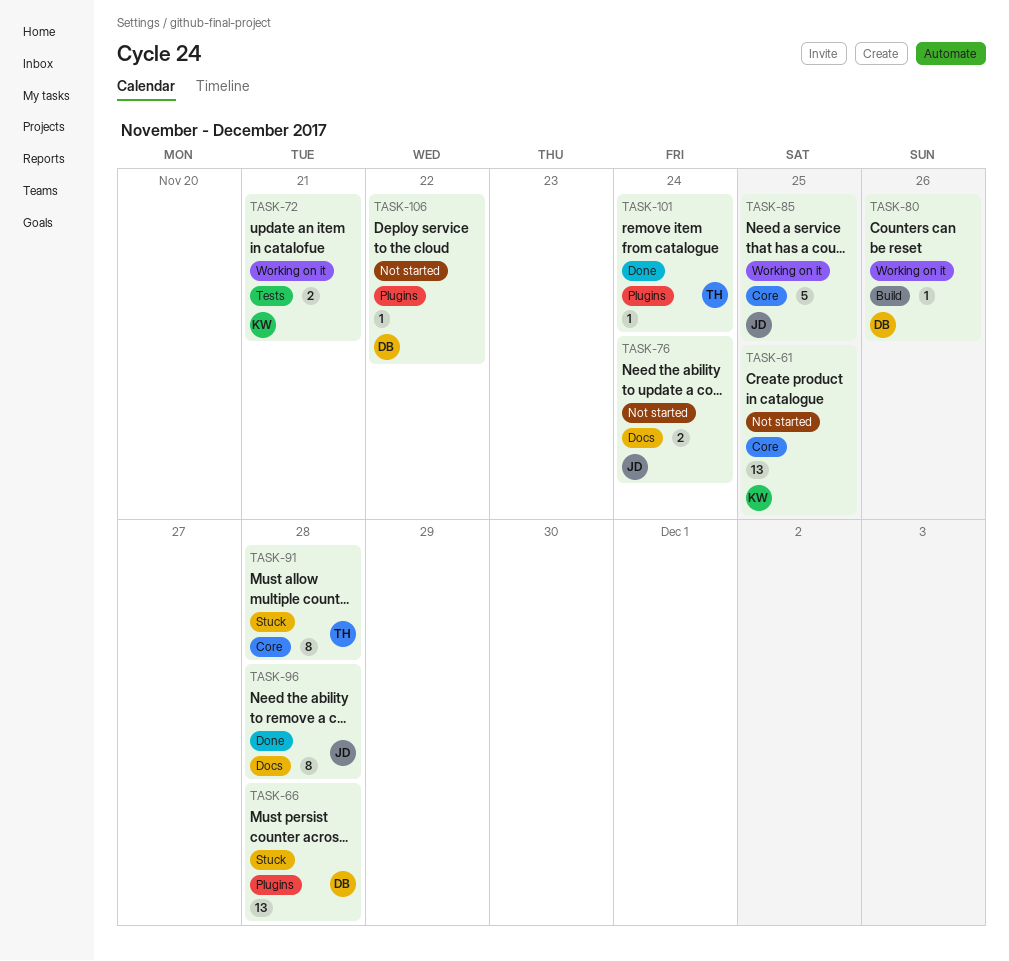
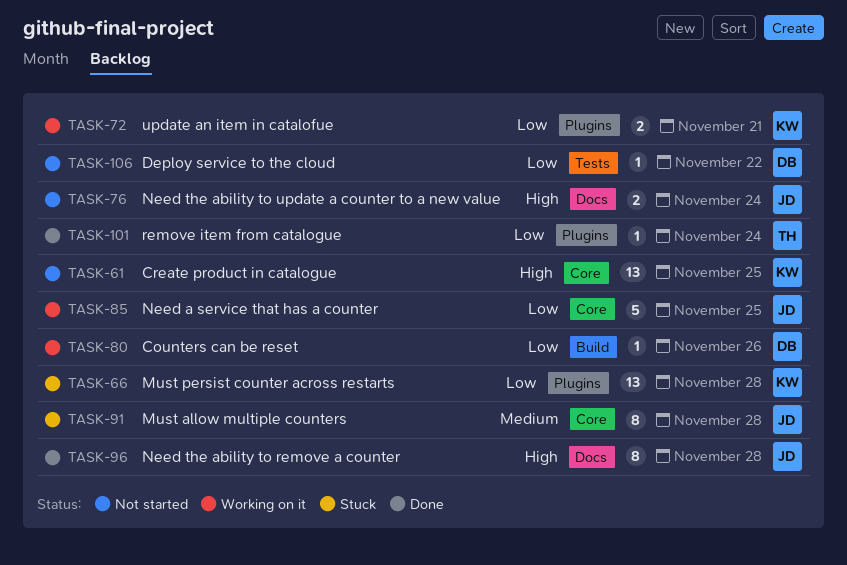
TASK-66, owner: DB -> KW
TASK-72, label: Tests -> Plugins
TASK-91, owner: TH -> JD
TASK-106, label: Plugins -> Tests

